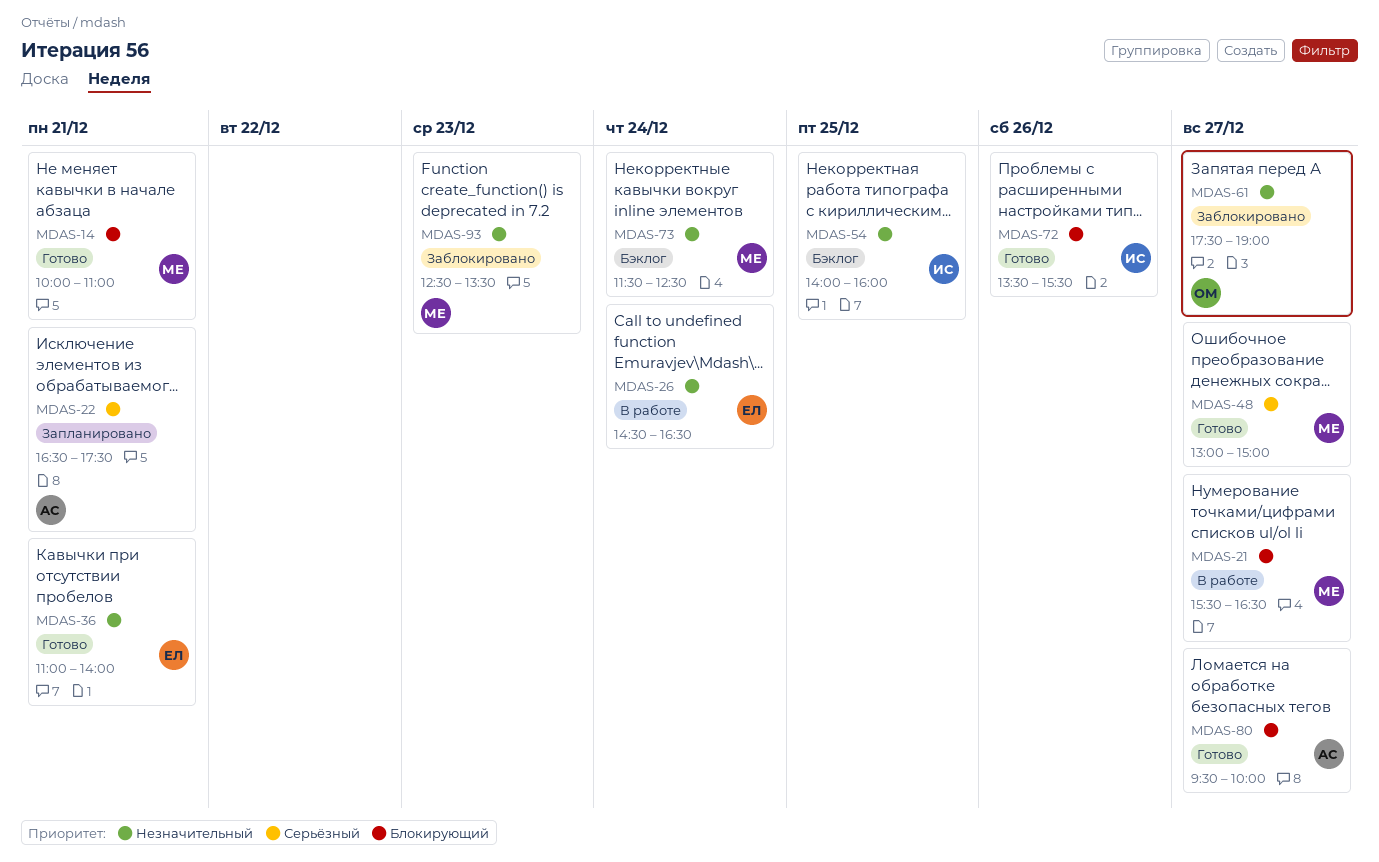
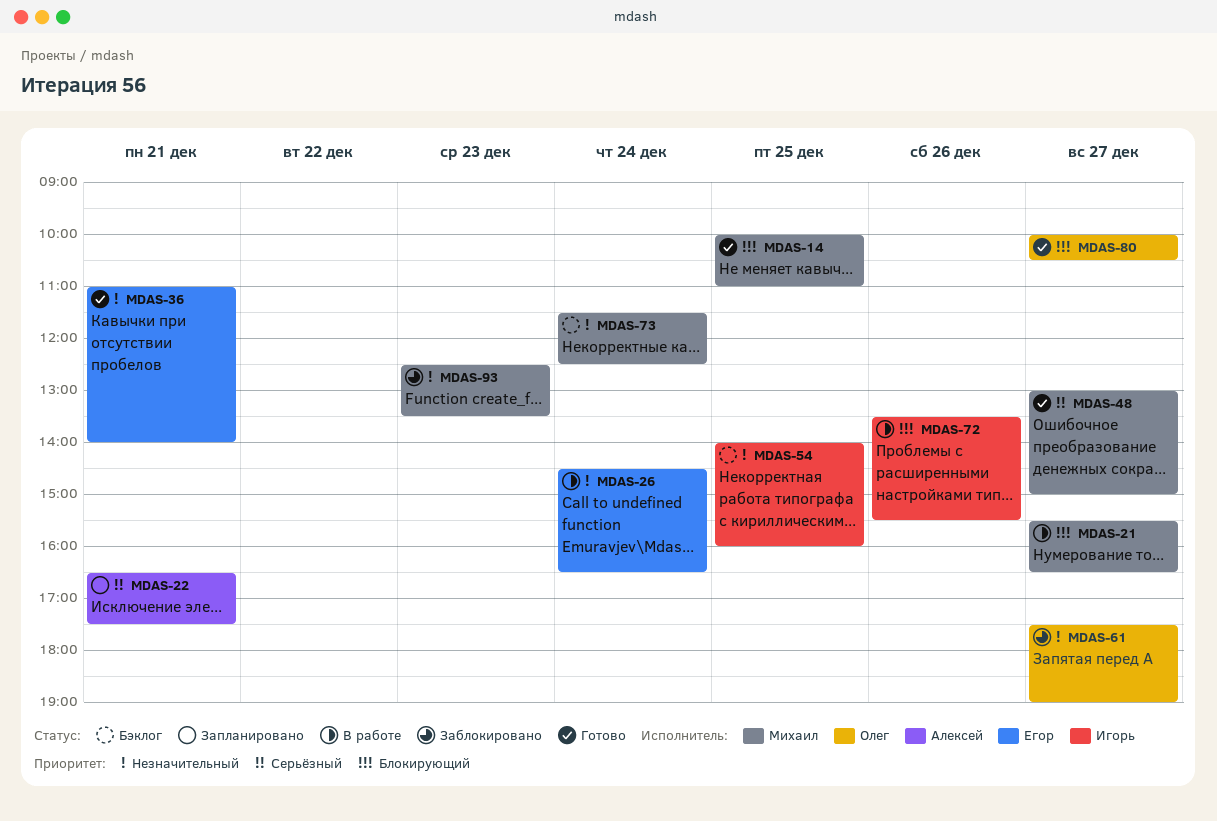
MDAS-14, day: Dec 21 -> Dec 25
MDAS-72, status: Готово -> В работе
MDAS-80, owner: Алексей -> Олег
MDAS-80, begins: 09:30 -> 10:00
MDAS-80, ends: 10:00 -> 10:30

